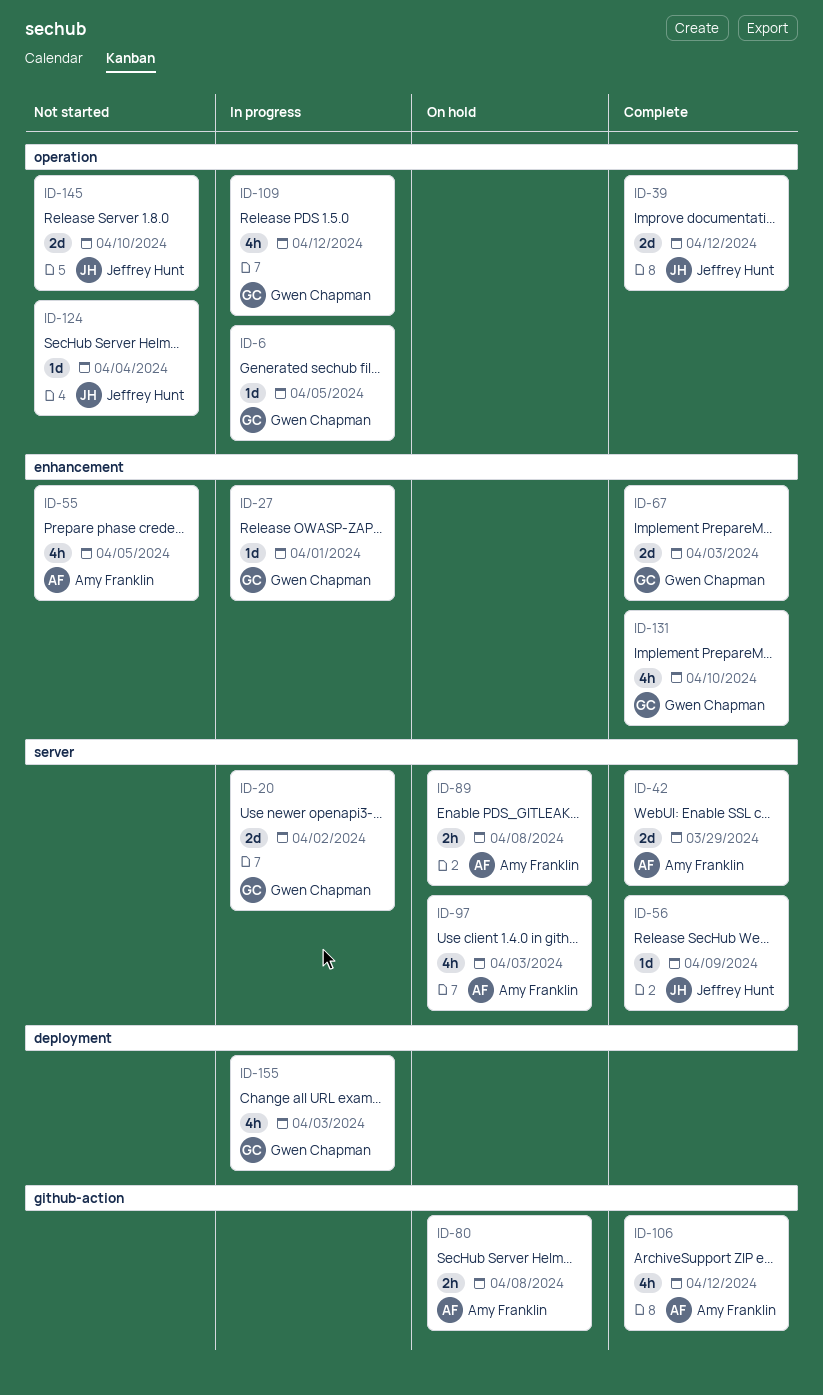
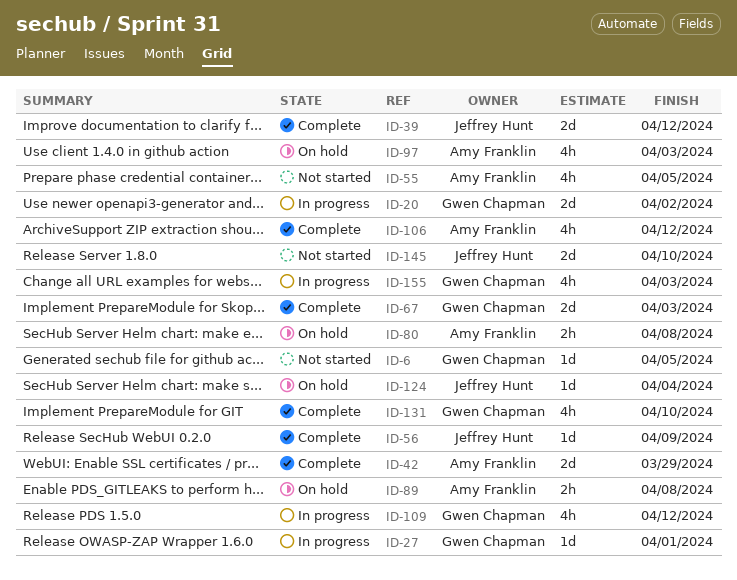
ID-6, status: In progress -> Not started
ID-124, status: Not started -> On hold

